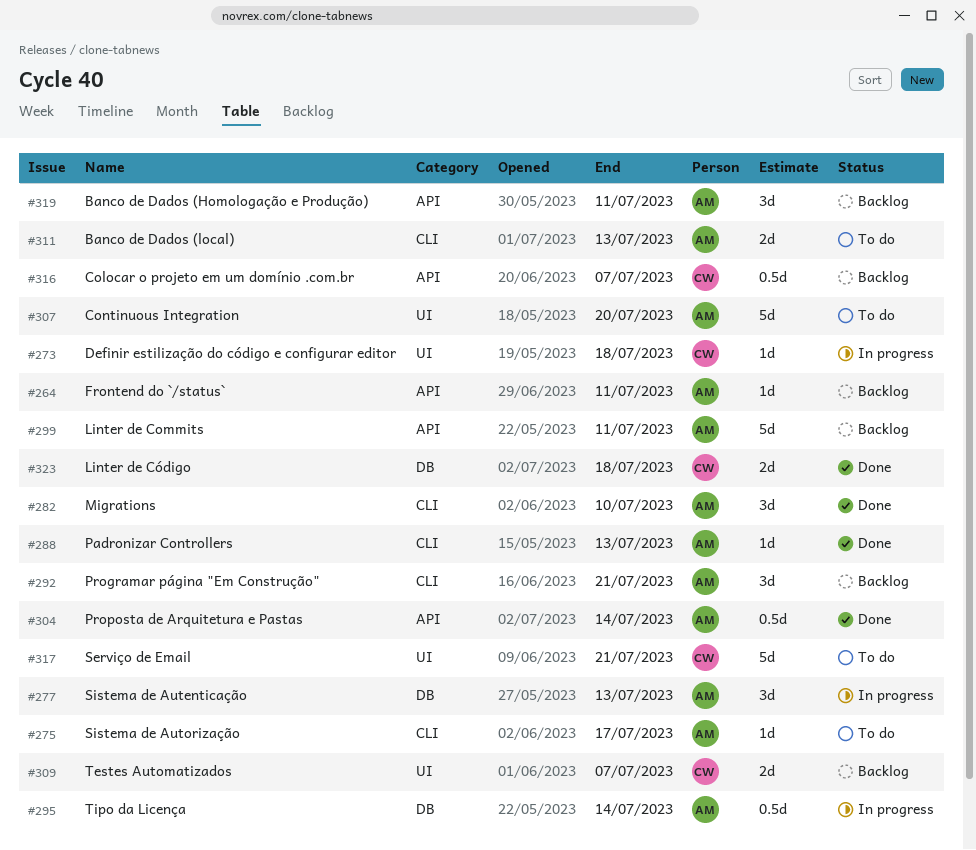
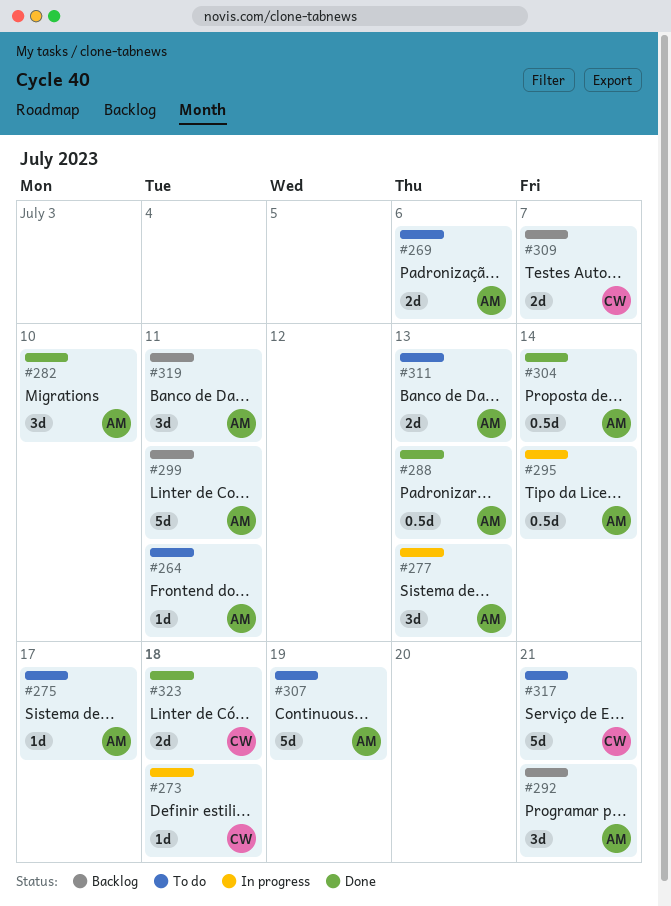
#264, status: Backlog -> To do
#269: none -> present
#288, estimate: 1d -> 0.5d
#307, due: Jul 20 -> Jul 19
#316: present -> none

